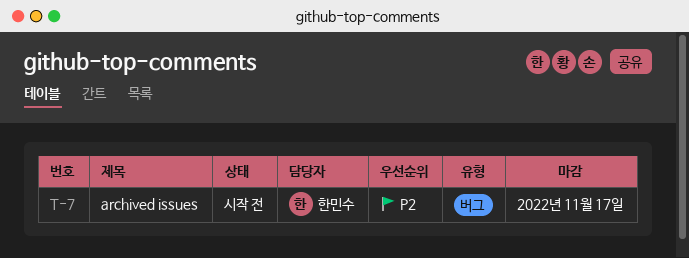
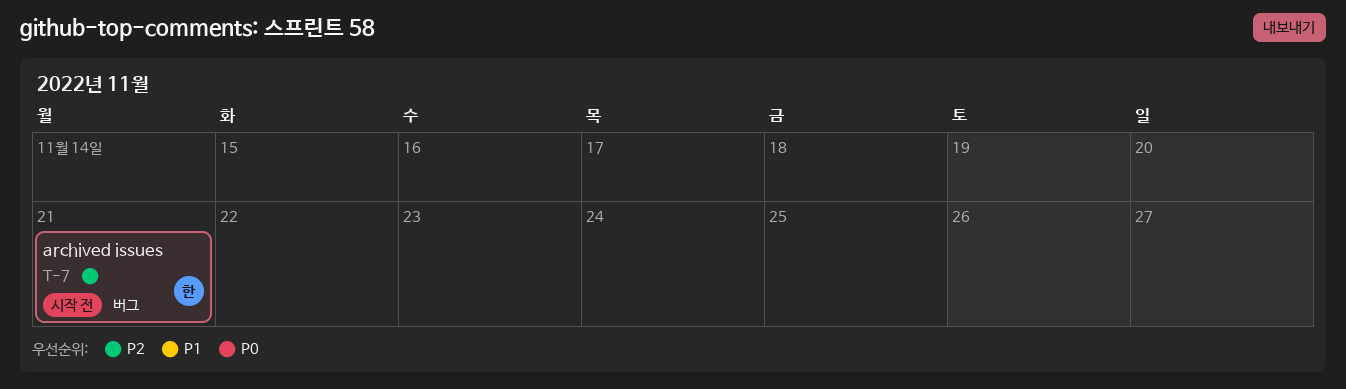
T-7, due: Nov 17 -> Nov 21

